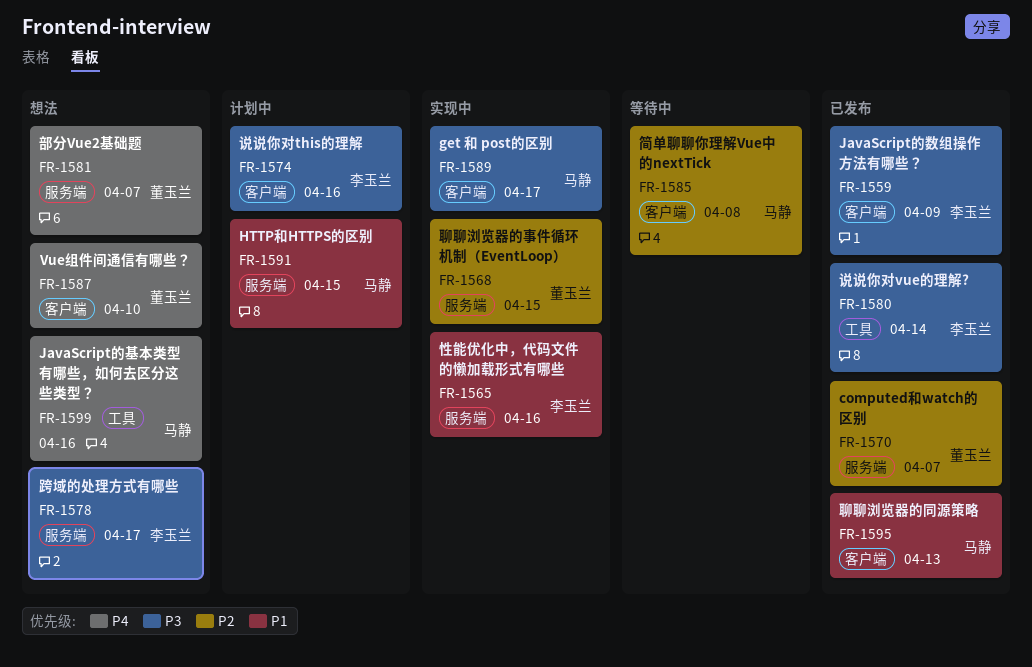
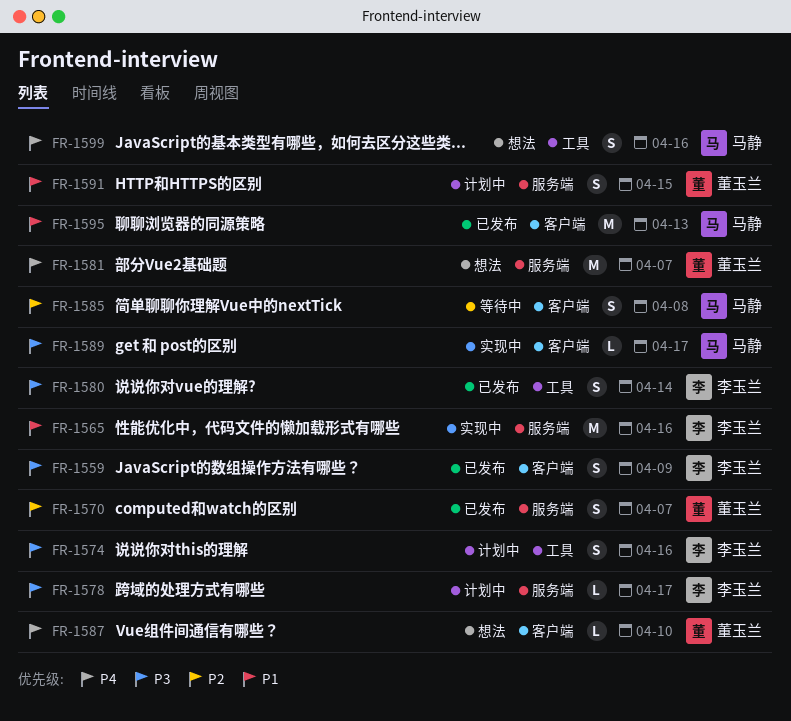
FR-1568: present -> none
FR-1574, label: 客户端 -> 工具
FR-1578, status: 想法 -> 计划中
FR-1591, owner: 马静 -> 董玉兰

